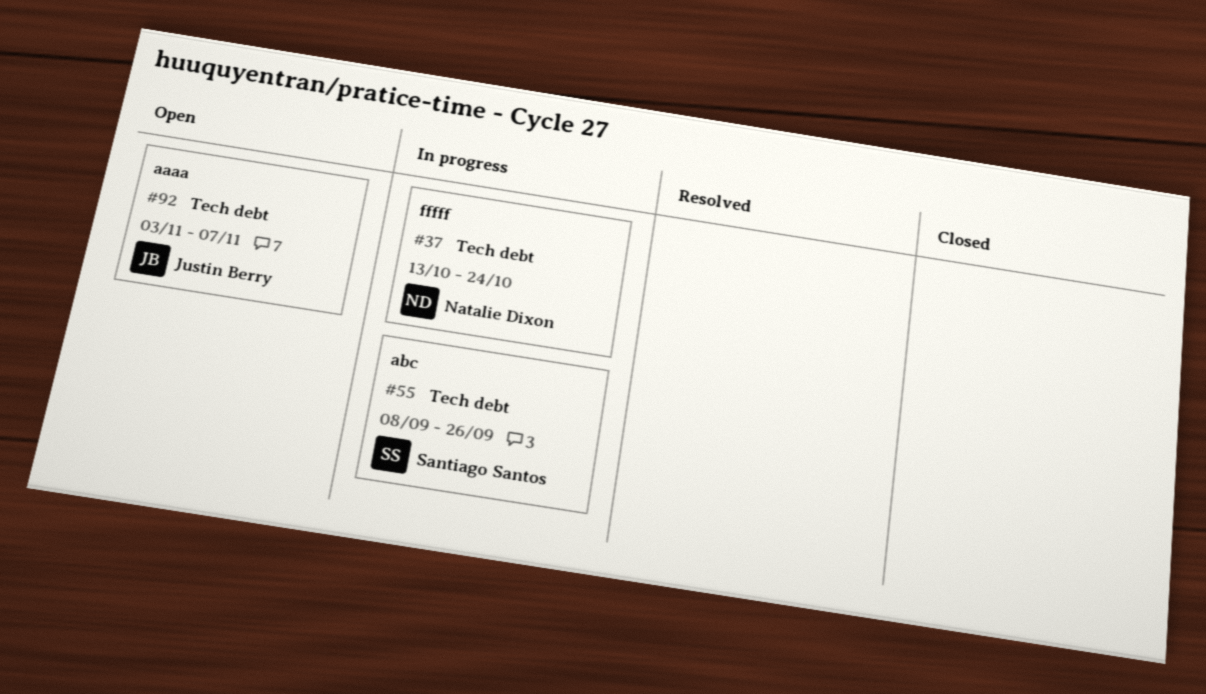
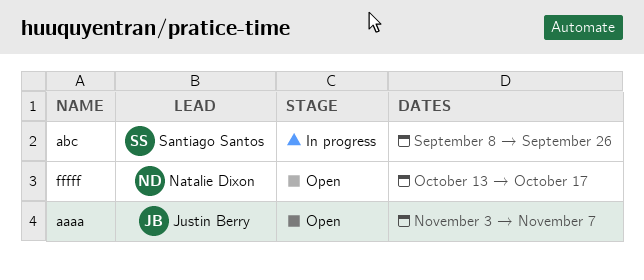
fffff, status: In progress -> Open
fffff, due: Oct 24 -> Oct 17

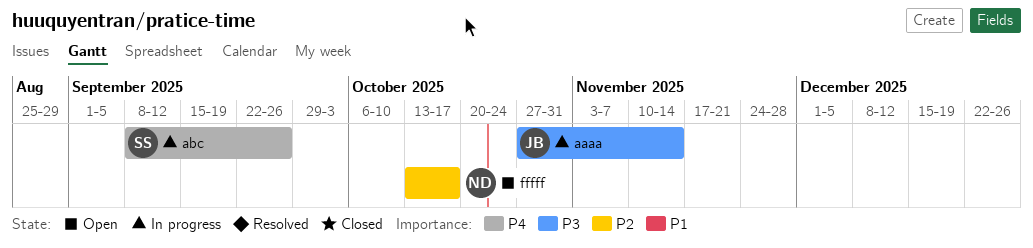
aaaa, status: Open -> In progress
aaaa, start: Nov 3 -> Oct 27
aaaa, due: Nov 7 -> Nov 14

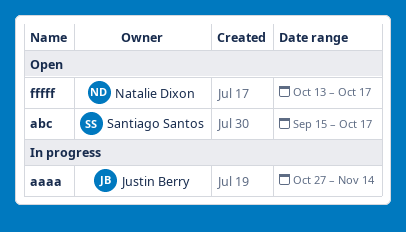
abc, status: In progress -> Open
abc, start: Sep 8 -> Sep 15
abc, due: Sep 26 -> Oct 17

